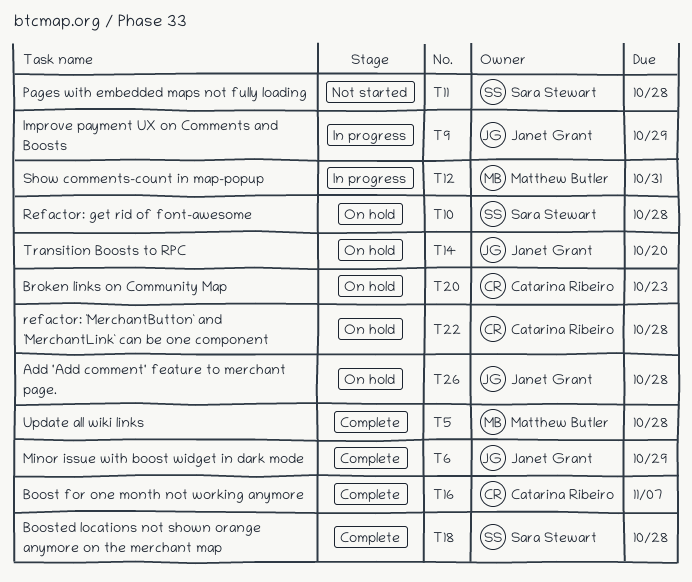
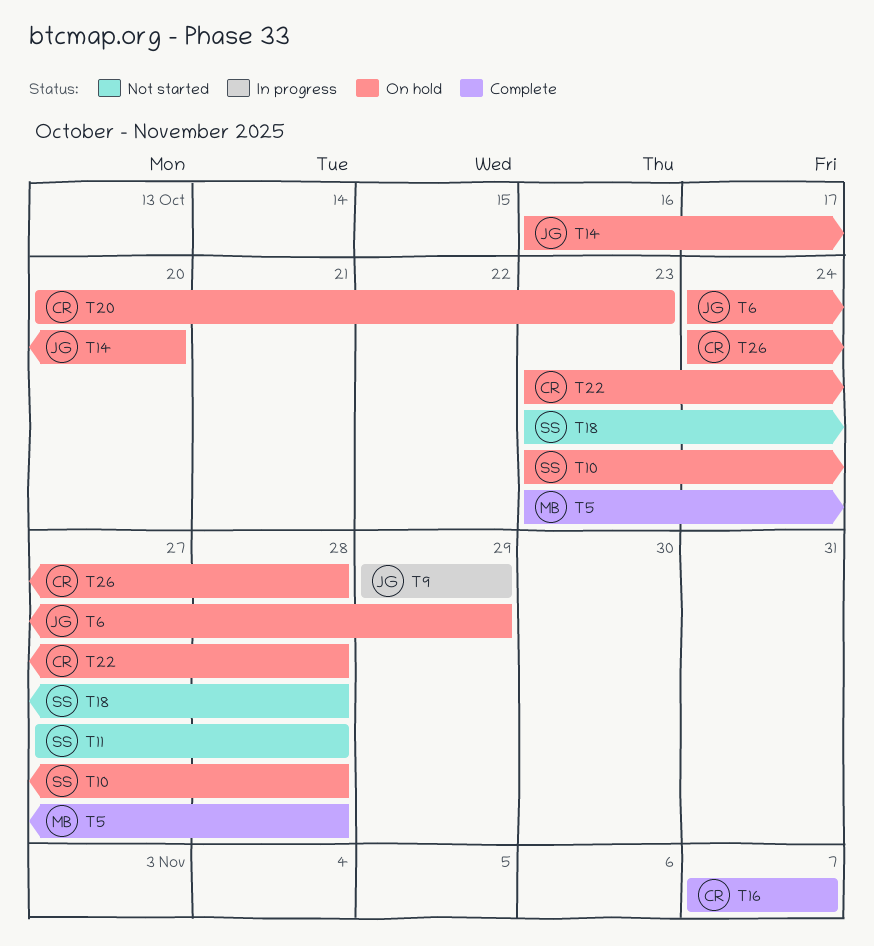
T6, status: Complete -> On hold
T12: present -> none
T18, status: Complete -> Not started
T26, owner: Janet Grant -> Catarina Ribeiro

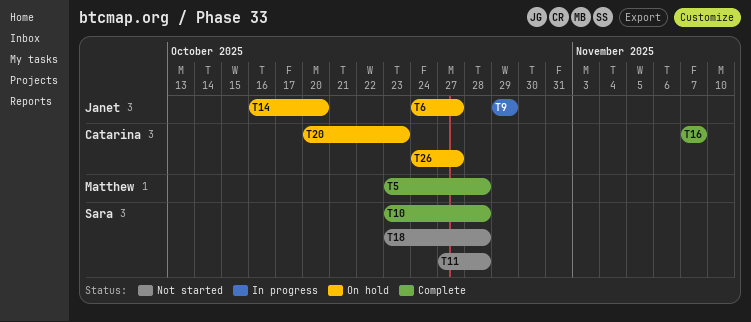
T6, due: Oct 29 -> Oct 27
T10, status: On hold -> Complete
T22: present -> none
T26, due: Oct 28 -> Oct 27

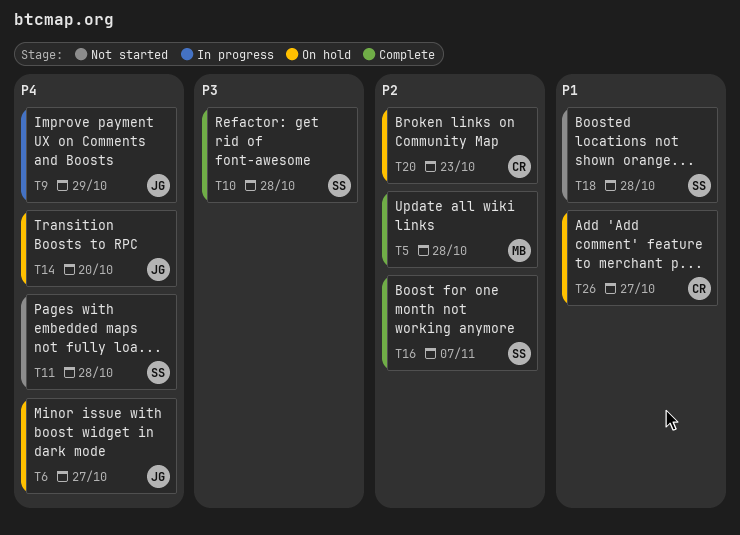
T16, owner: Catarina -> Sara

